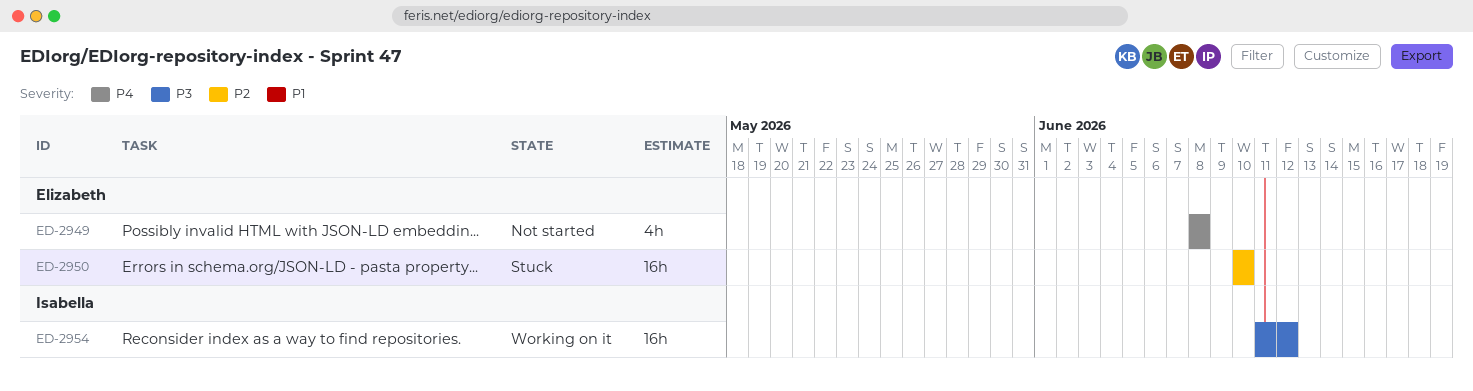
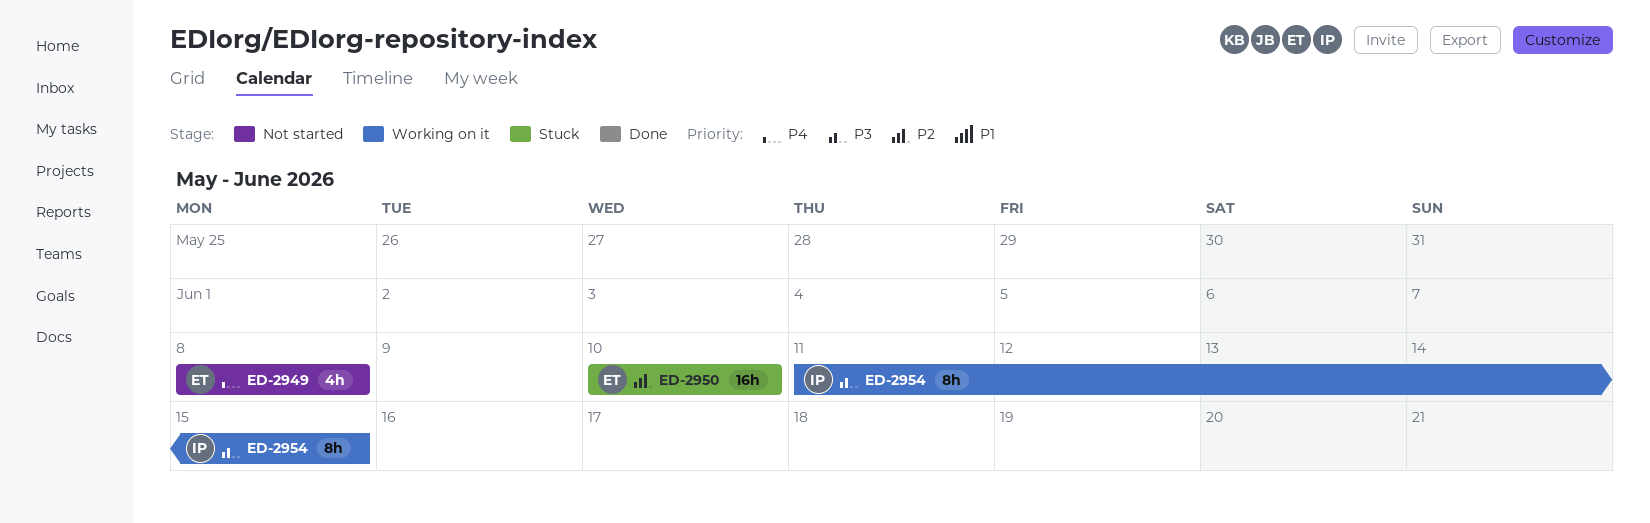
ED-2954, estimate: 16h -> 8h
ED-2954, due: Jun 12 -> Jun 15

